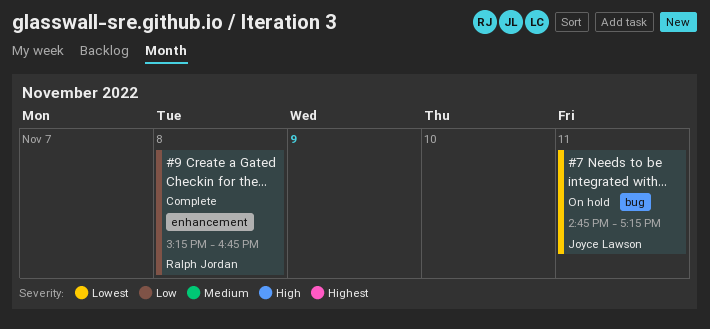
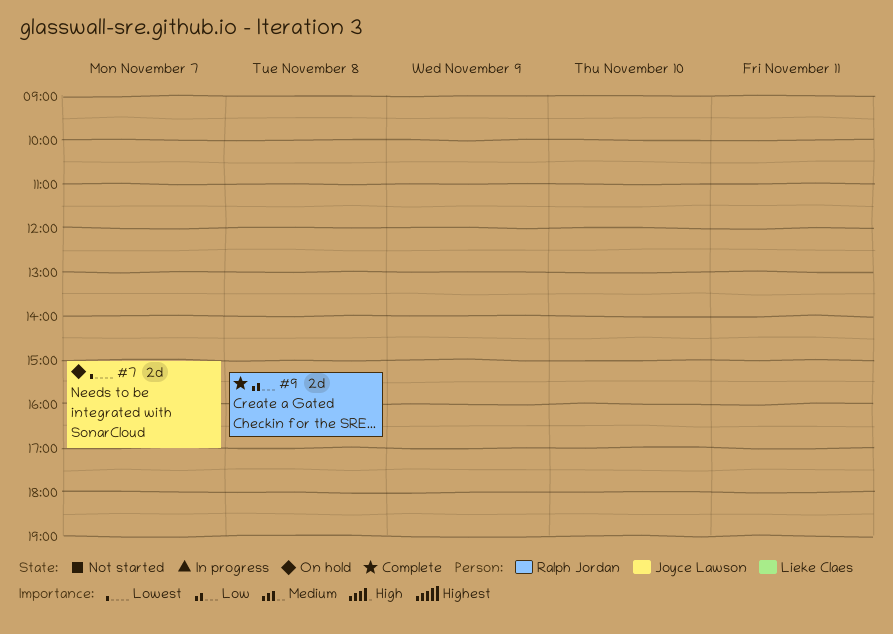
#7, day: Nov 11 -> Nov 7
#7, begins: 14:45 -> 15:00
#7, ends: 17:15 -> 17:00

